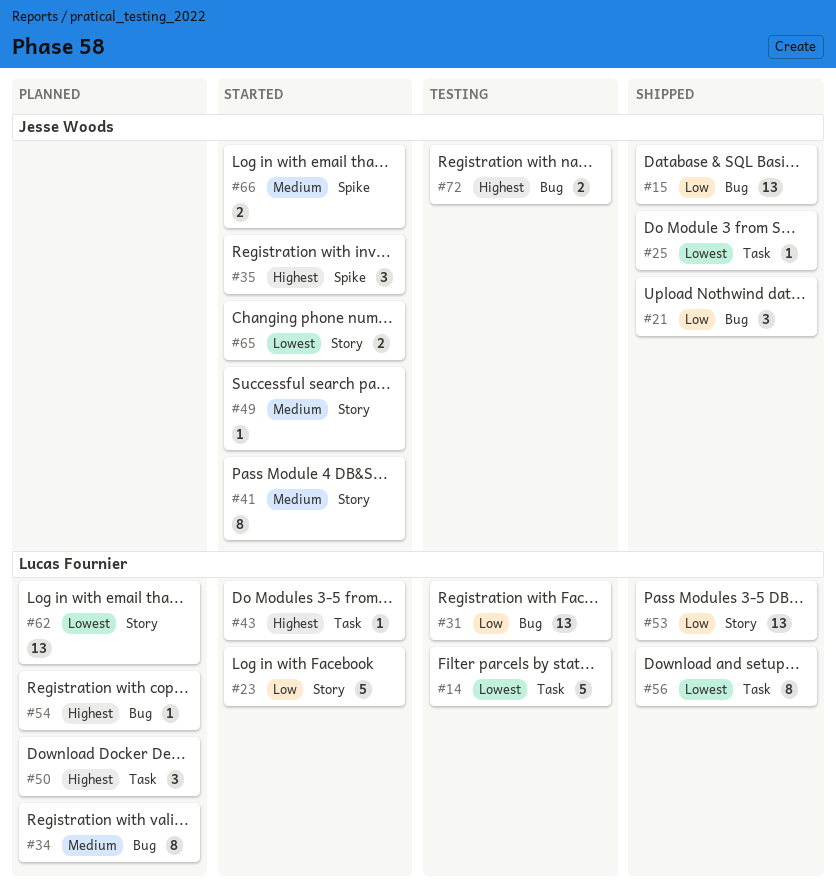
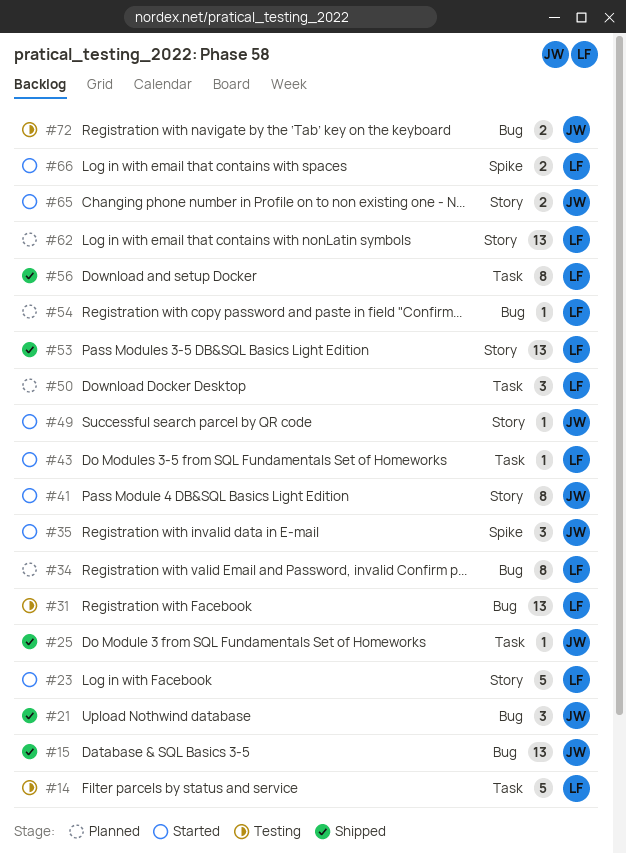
#66, owner: Jesse Woods -> Lucas Fournier

